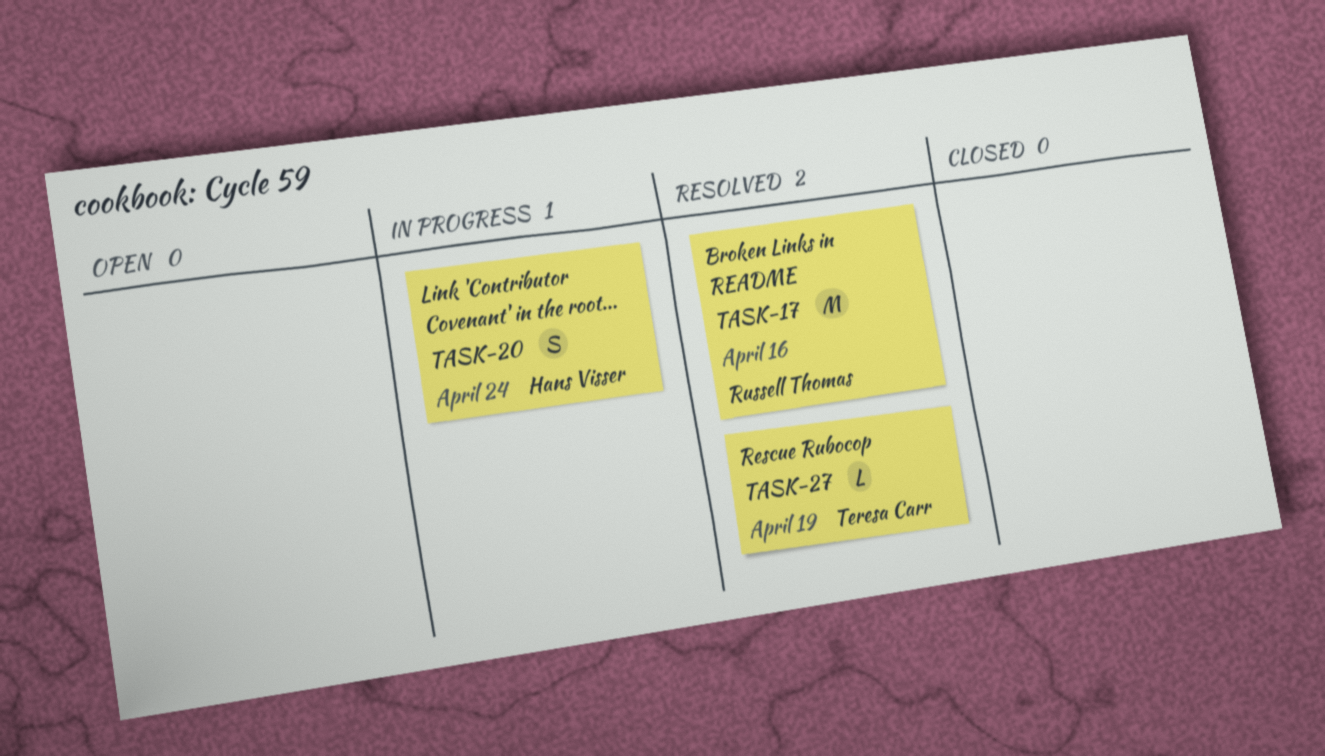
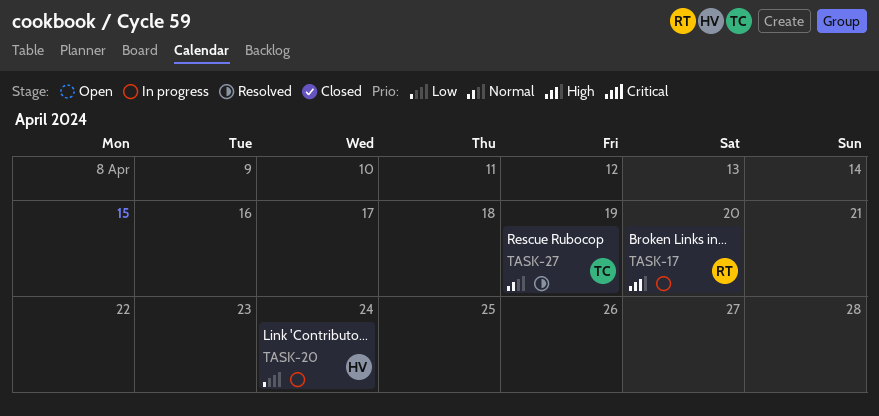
TASK-17, status: Resolved -> In progress
TASK-17, due: Apr 16 -> Apr 20

